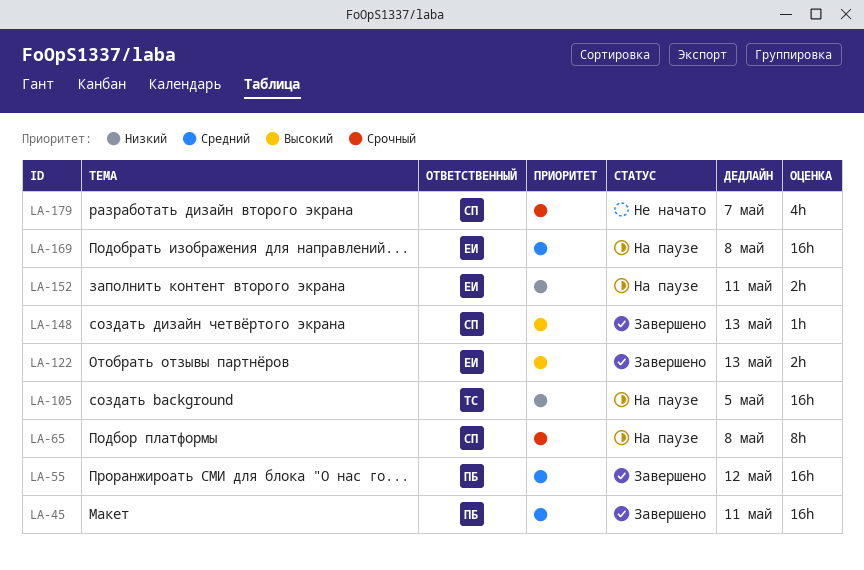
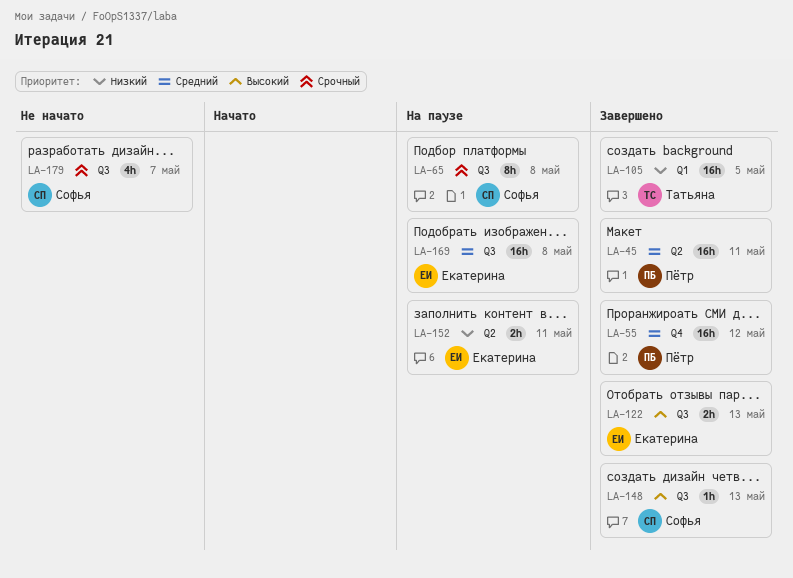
LA-105, status: На паузе -> Завершено

